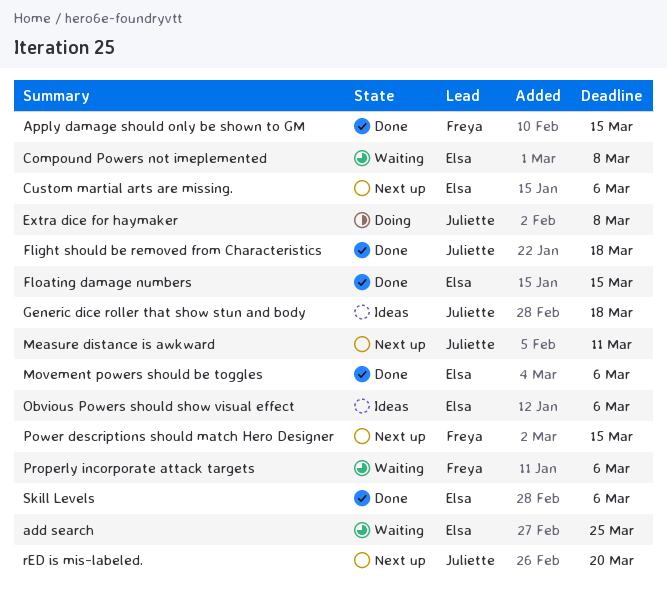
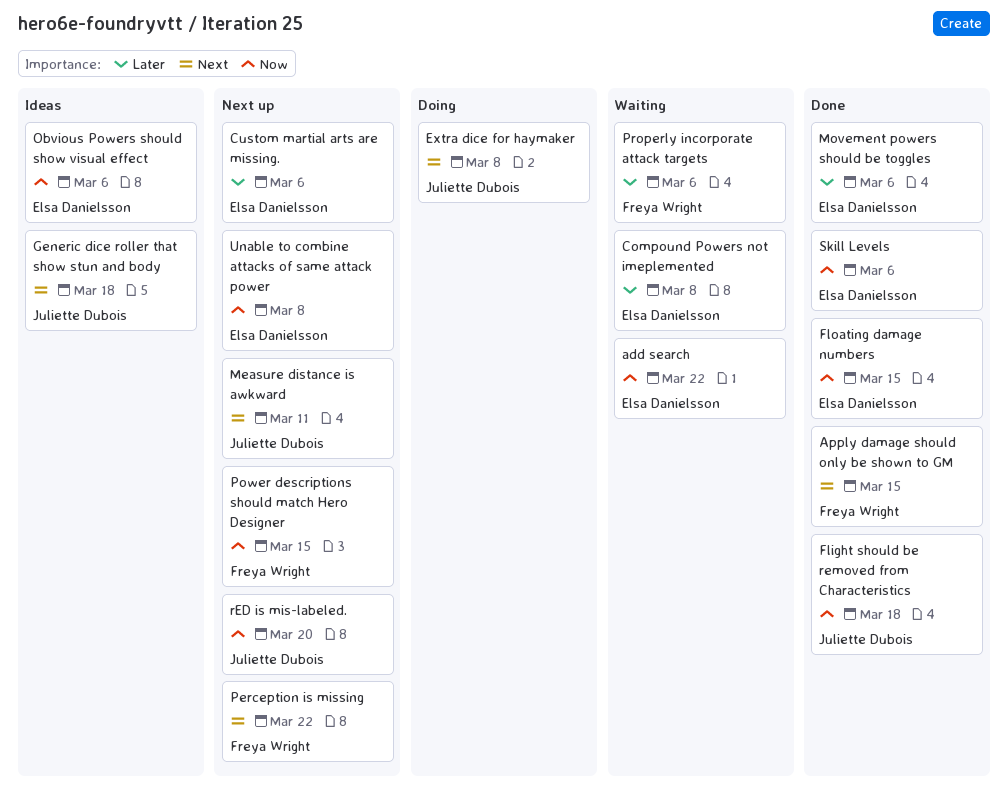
add search, due: Mar 25 -> Mar 22
Perception is missing: none -> present
Unable to combine attacks of same attack power: none -> present

